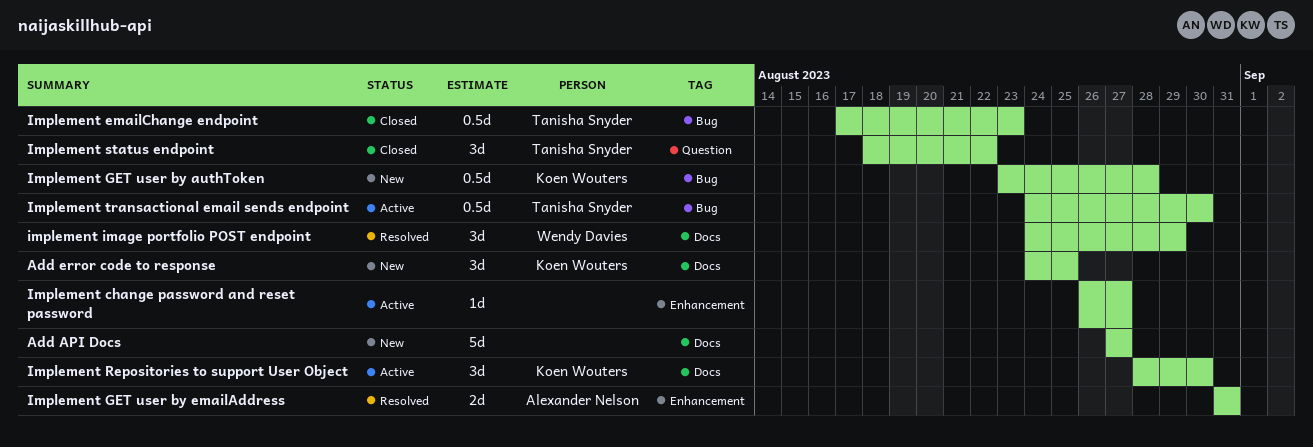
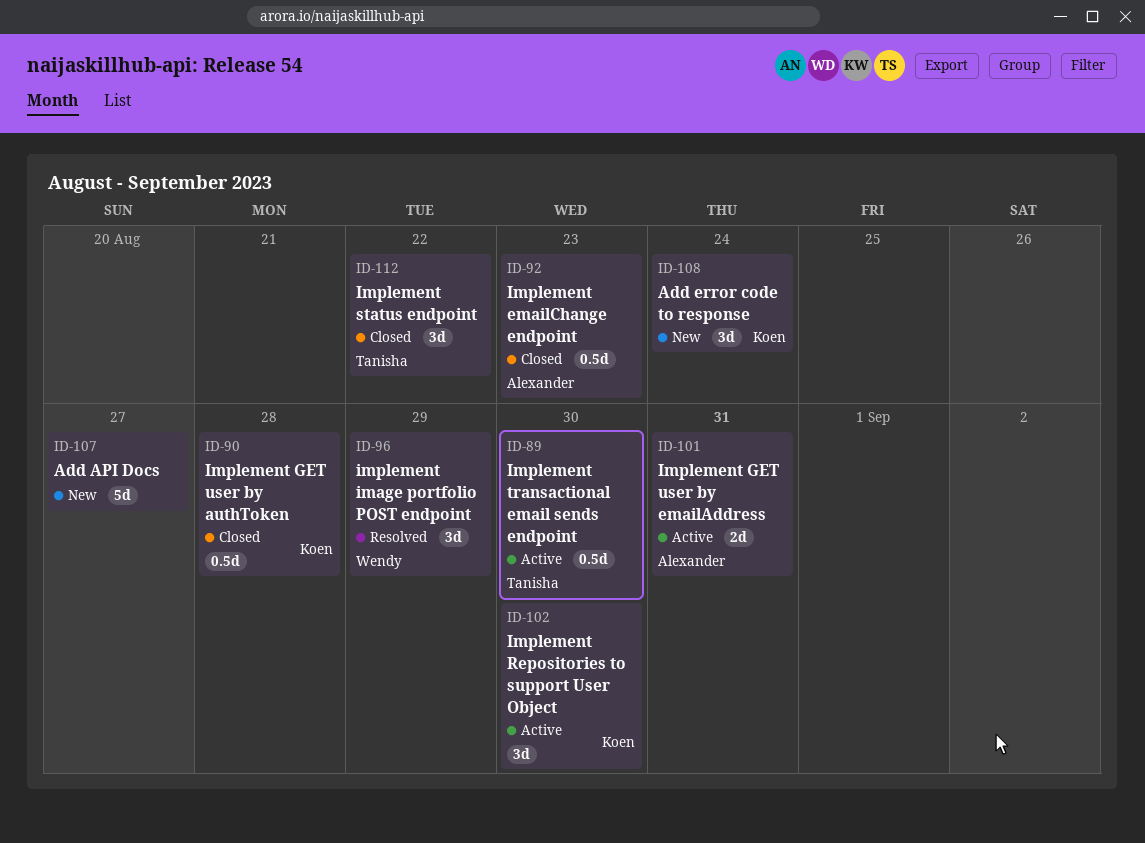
Add error code to response, due: Aug 25 -> Aug 24
Implement change password and reset password: present -> none
Implement emailChange endpoint, owner: Tanisha Snyder -> Alexander Nelson
Implement GET user by authToken, status: New -> Closed
Implement GET user by emailAddress, status: Resolved -> Active

